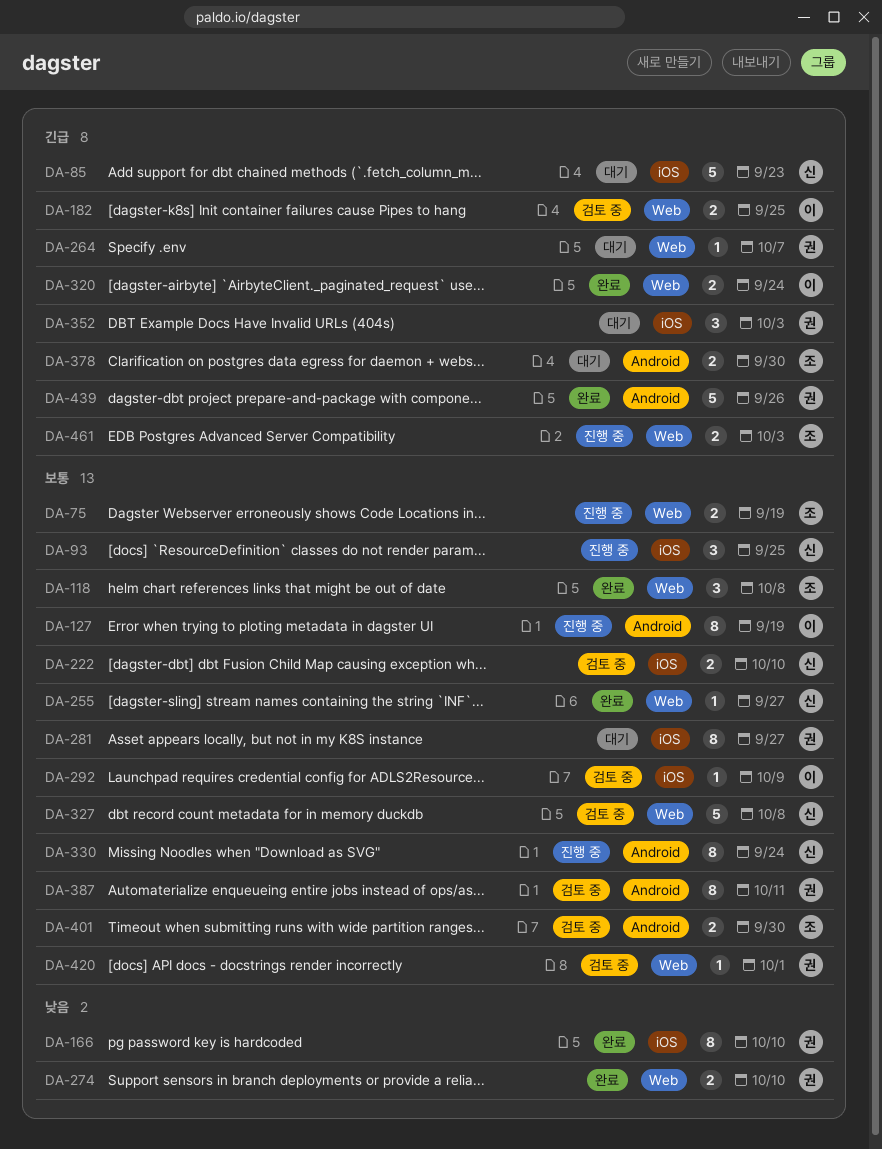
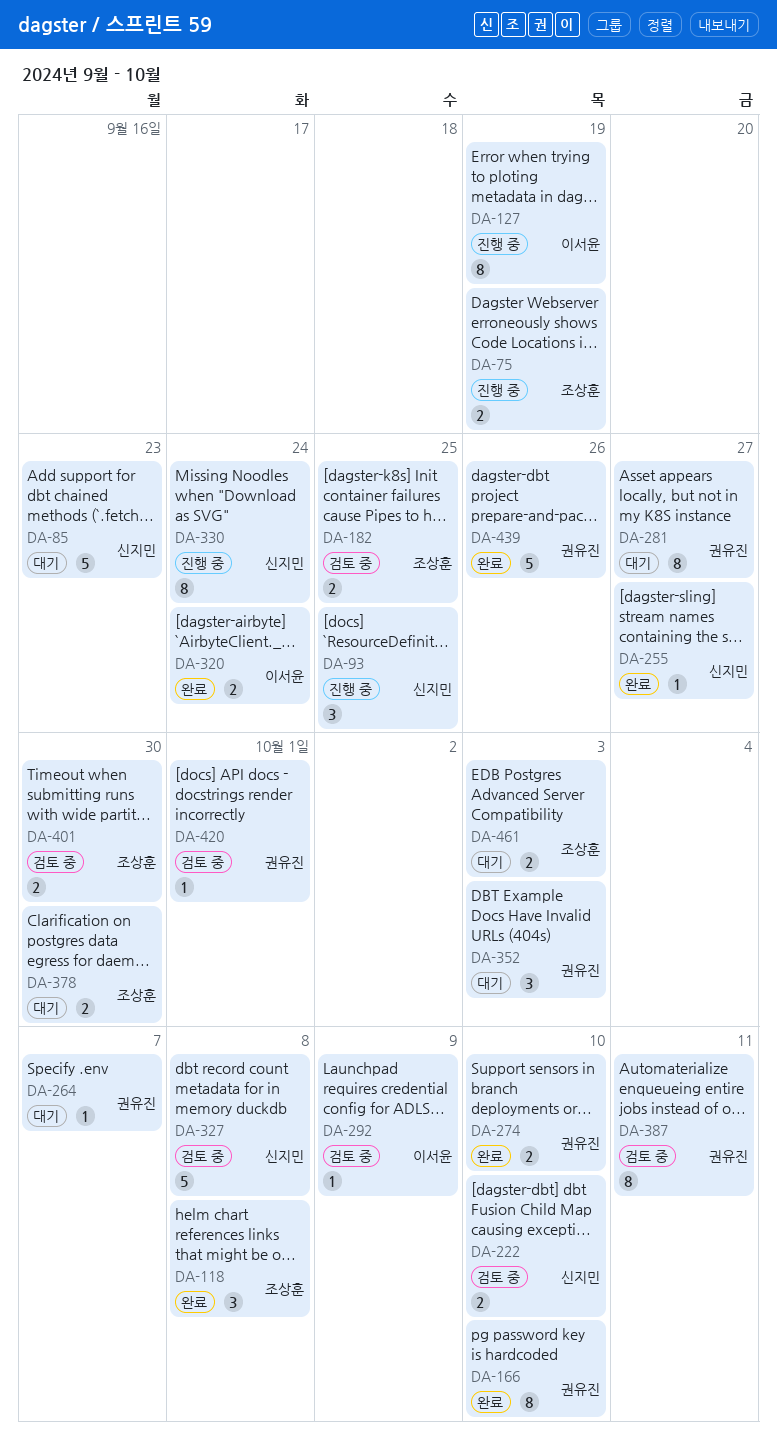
DA-182, owner: 이서윤 -> 조상훈
DA-461, status: 진행 중 -> 대기

